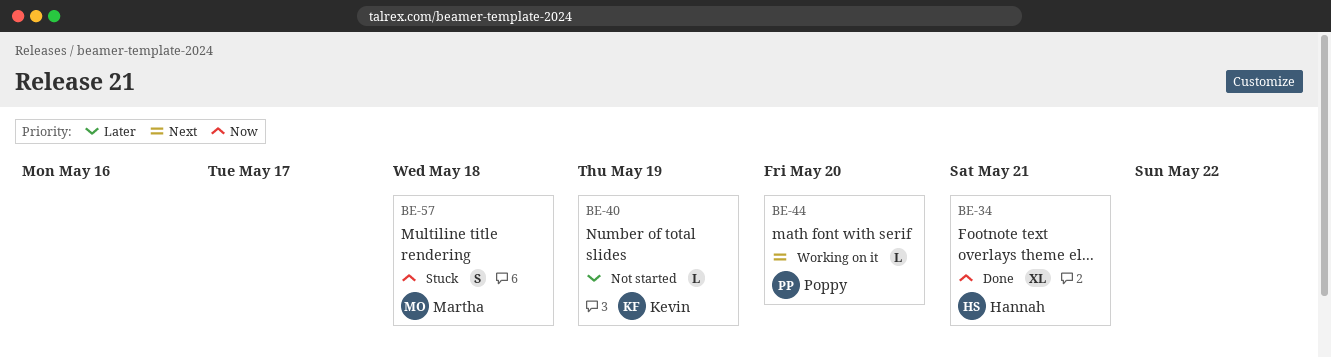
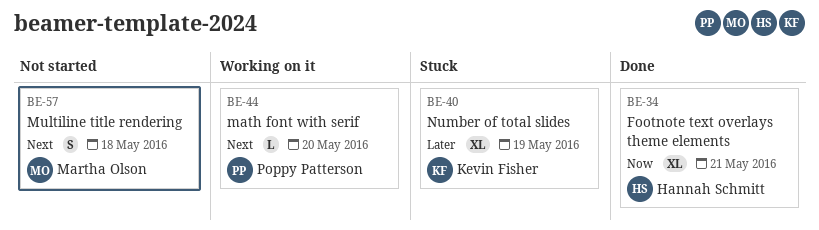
BE-40, status: Not started -> Stuck
BE-40, estimate: L -> XL
BE-57, status: Stuck -> Not started
BE-57, priority: Now -> Next

